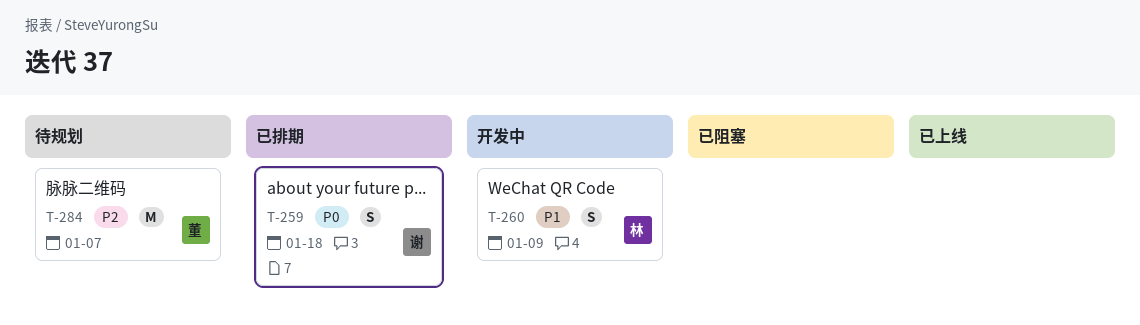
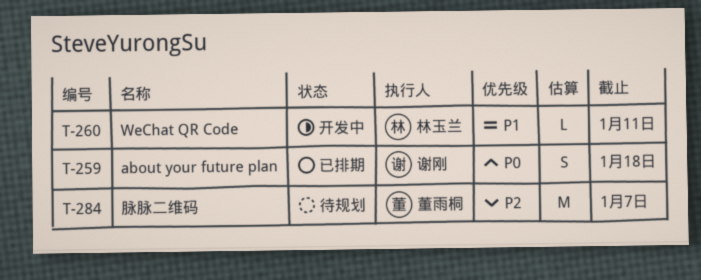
T-260, estimate: S -> L
T-260, due: Jan 9 -> Jan 11

